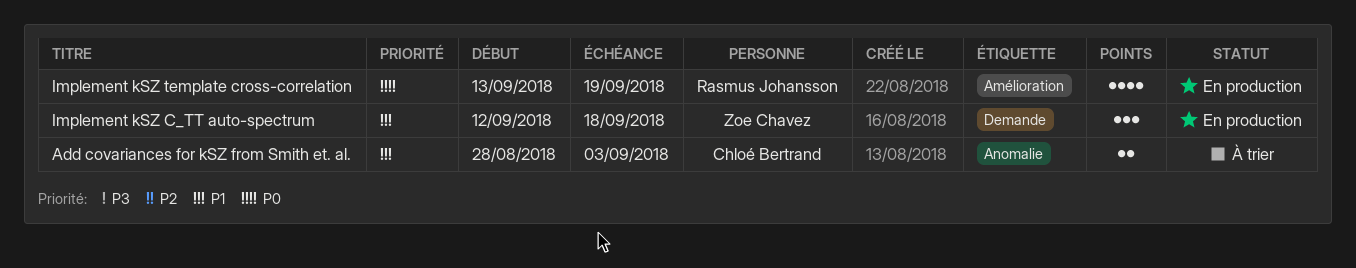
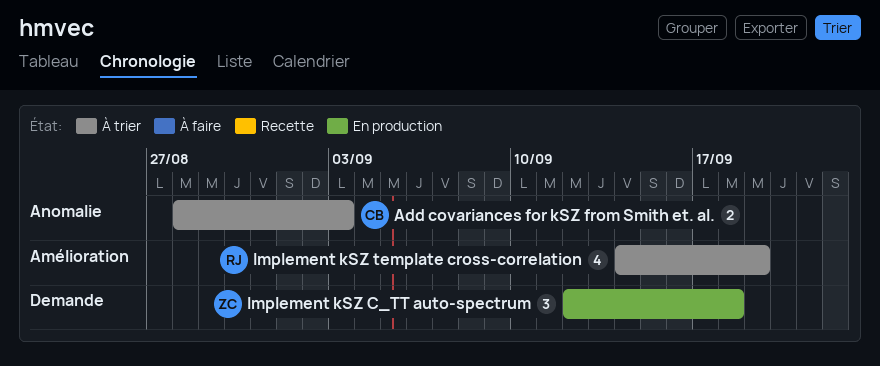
Implement kSZ template cross-correlation, status: En production -> À trier
Implement kSZ template cross-correlation, start: Sep 13 -> Sep 14

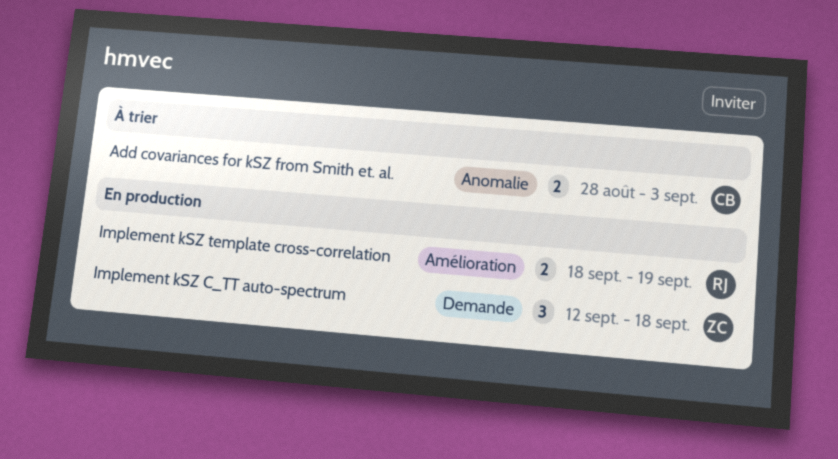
Implement kSZ template cross-correlation, status: À trier -> En production
Implement kSZ template cross-correlation, estimate: 4 -> 2
Implement kSZ template cross-correlation, start: Sep 14 -> Sep 18

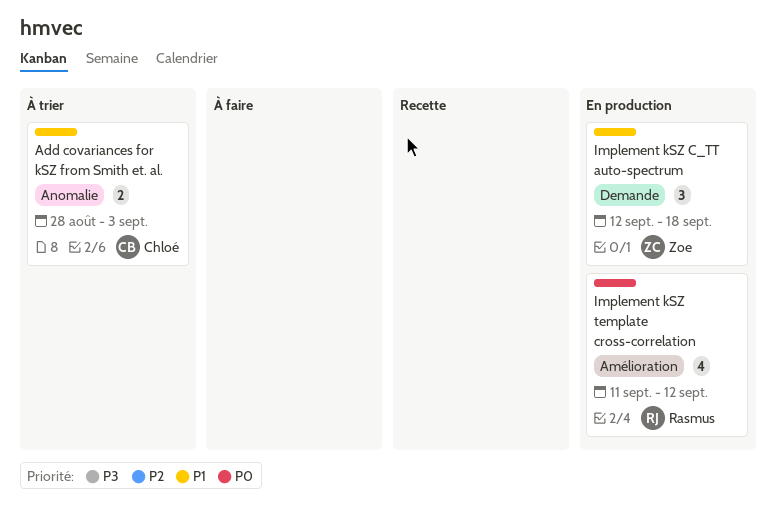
Implement kSZ template cross-correlation, estimate: 2 -> 4
Implement kSZ template cross-correlation, start: Sep 18 -> Sep 11
Implement kSZ template cross-correlation, due: Sep 19 -> Sep 12

